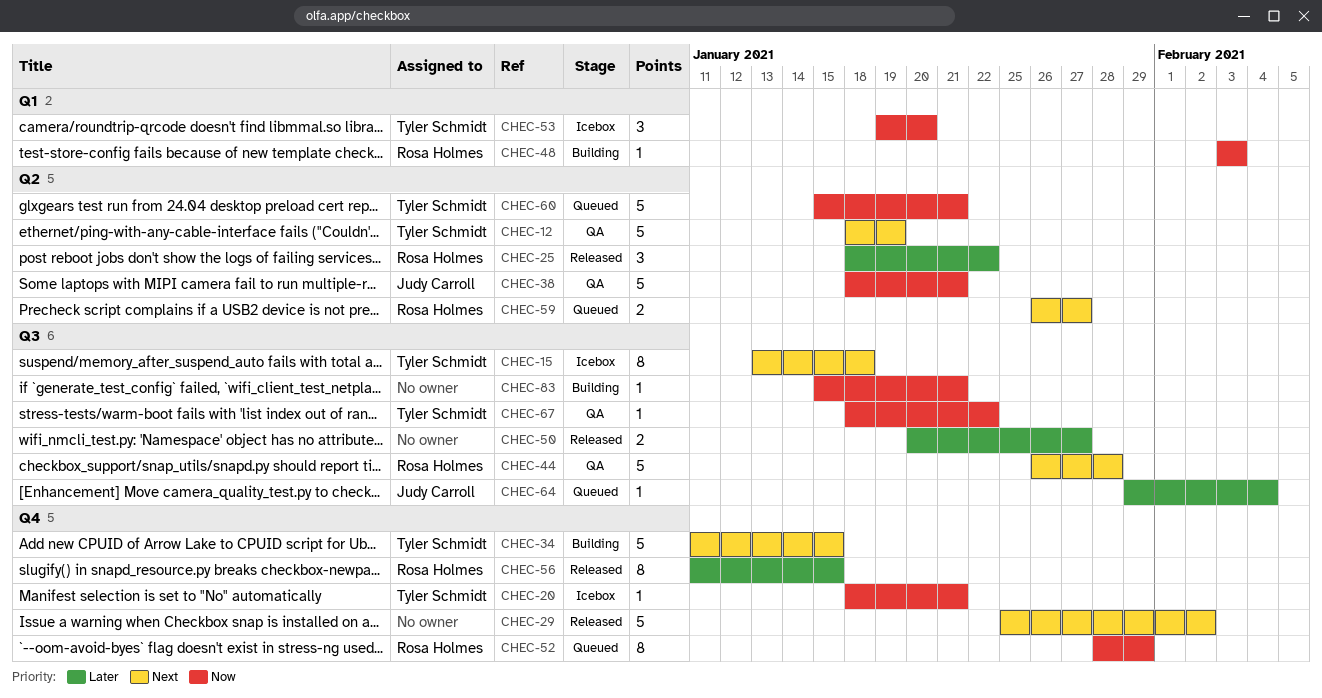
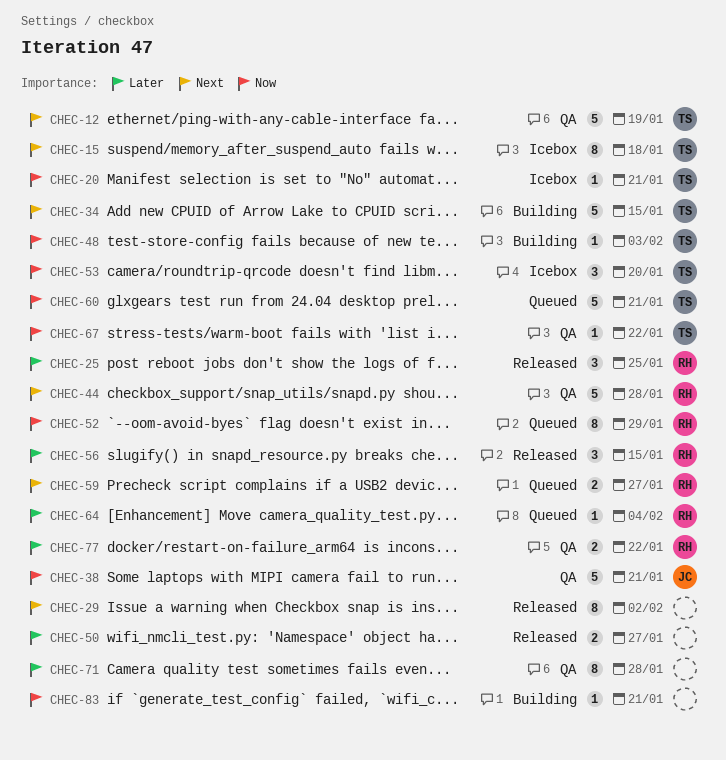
CHEC-25, due: Jan 22 -> Jan 25
CHEC-29, estimate: 5 -> 8
CHEC-48, owner: Rosa Holmes -> Tyler Schmidt
CHEC-56, estimate: 8 -> 3
CHEC-64, owner: Judy Carroll -> Rosa Holmes
CHEC-71: none -> present
CHEC-77: none -> present

